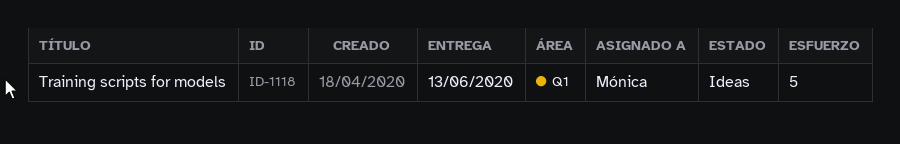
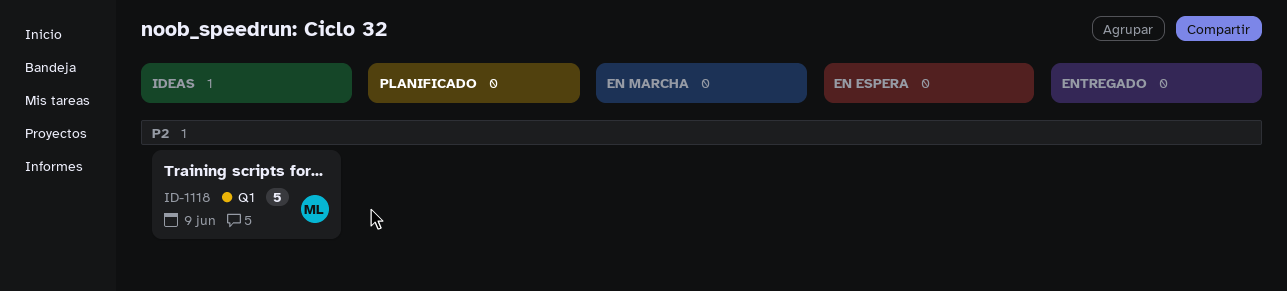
ID-1118, due: Jun 13 -> Jun 9

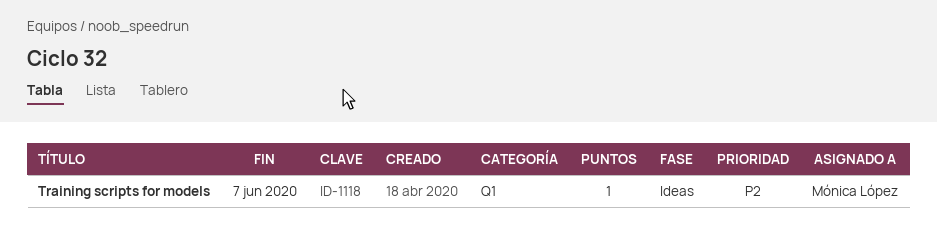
ID-1118, estimate: 5 -> 1
ID-1118, due: Jun 9 -> Jun 7

